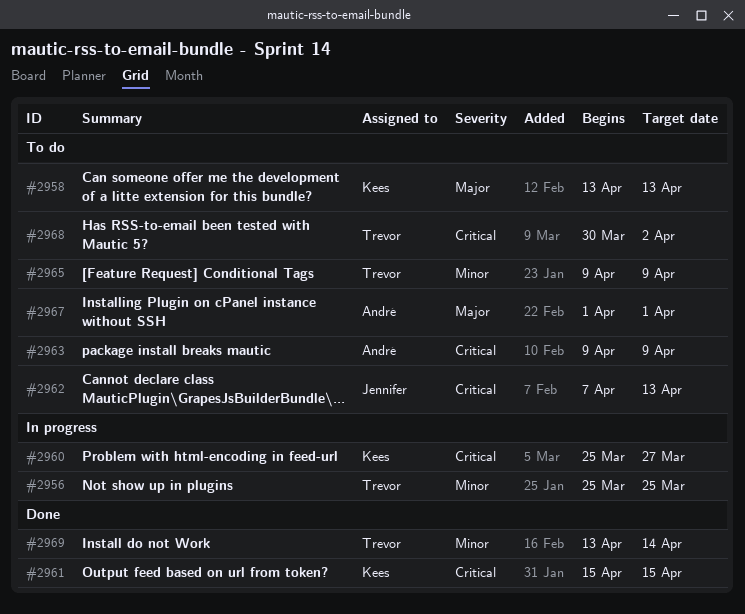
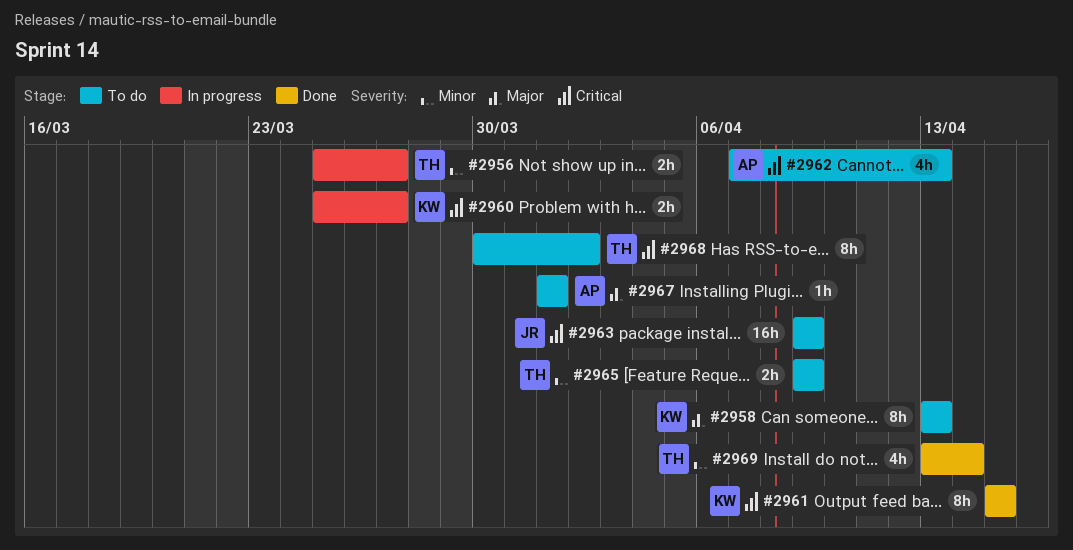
#2956, due: Mar 25 -> Mar 27
#2962, owner: Jennifer -> André
#2963, owner: André -> Jennifer

